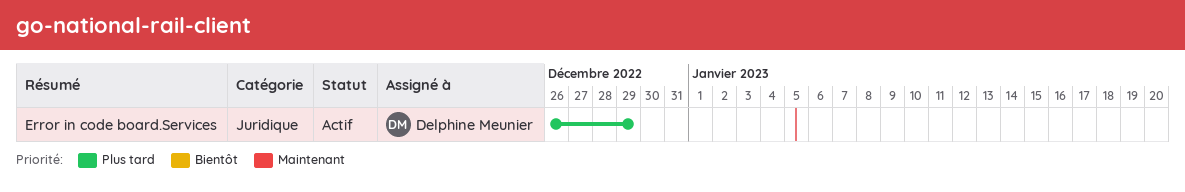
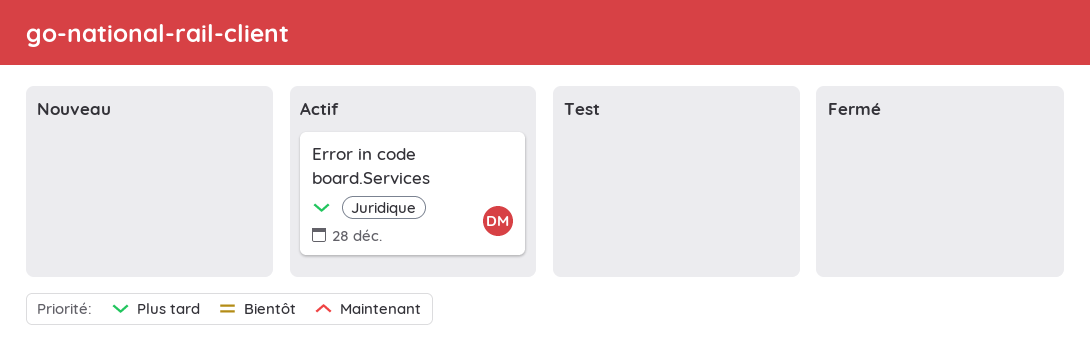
Error in code board.Services, due: Dec 29 -> Dec 28

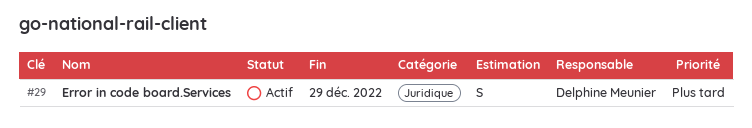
Error in code board.Services, due: Dec 28 -> Dec 29

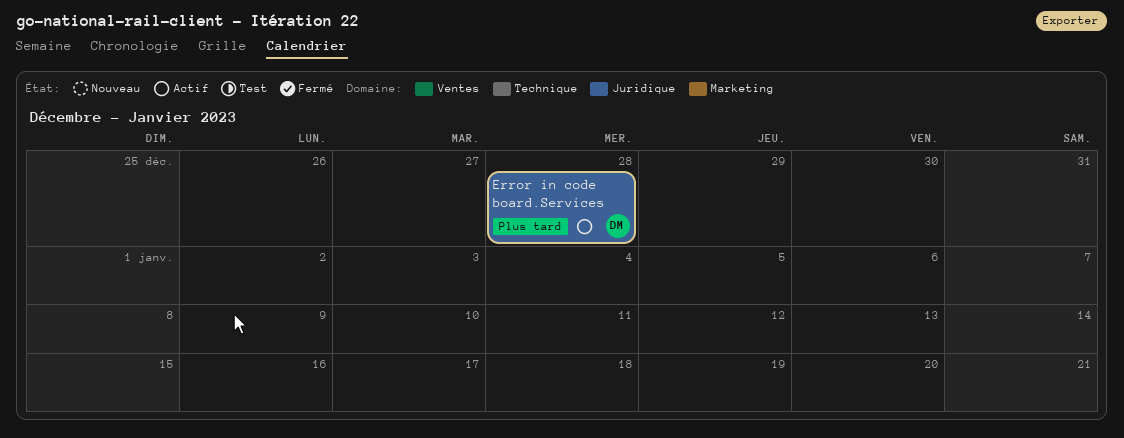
Error in code board.Services, due: Dec 29 -> Dec 28

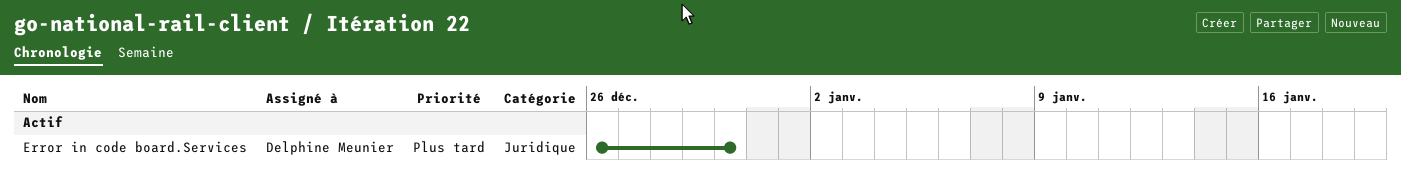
Error in code board.Services, due: Dec 28 -> Dec 30

